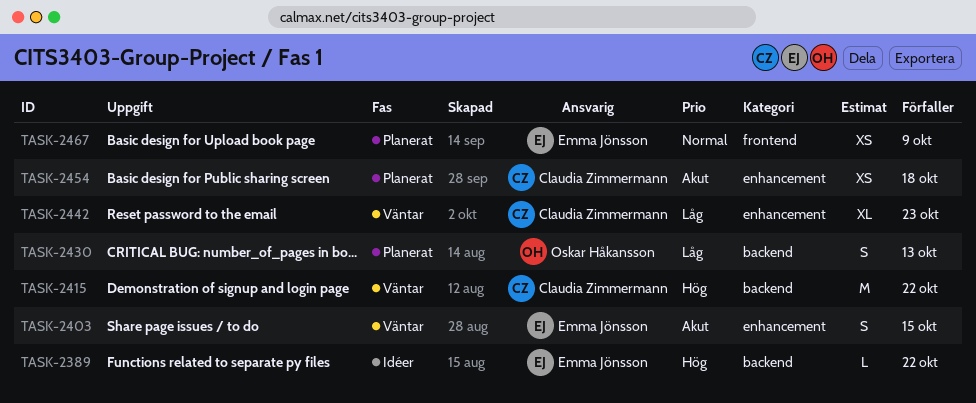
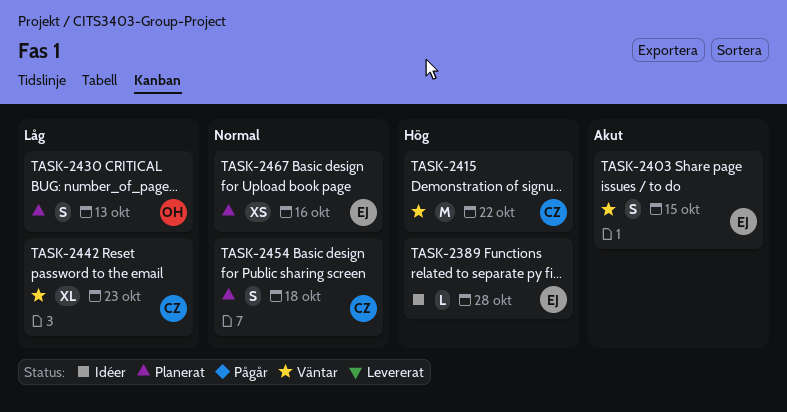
TASK-2389, due: Oct 22 -> Oct 28
TASK-2454, priority: Akut -> Normal
TASK-2454, estimate: XS -> S
TASK-2467, due: Oct 9 -> Oct 16

